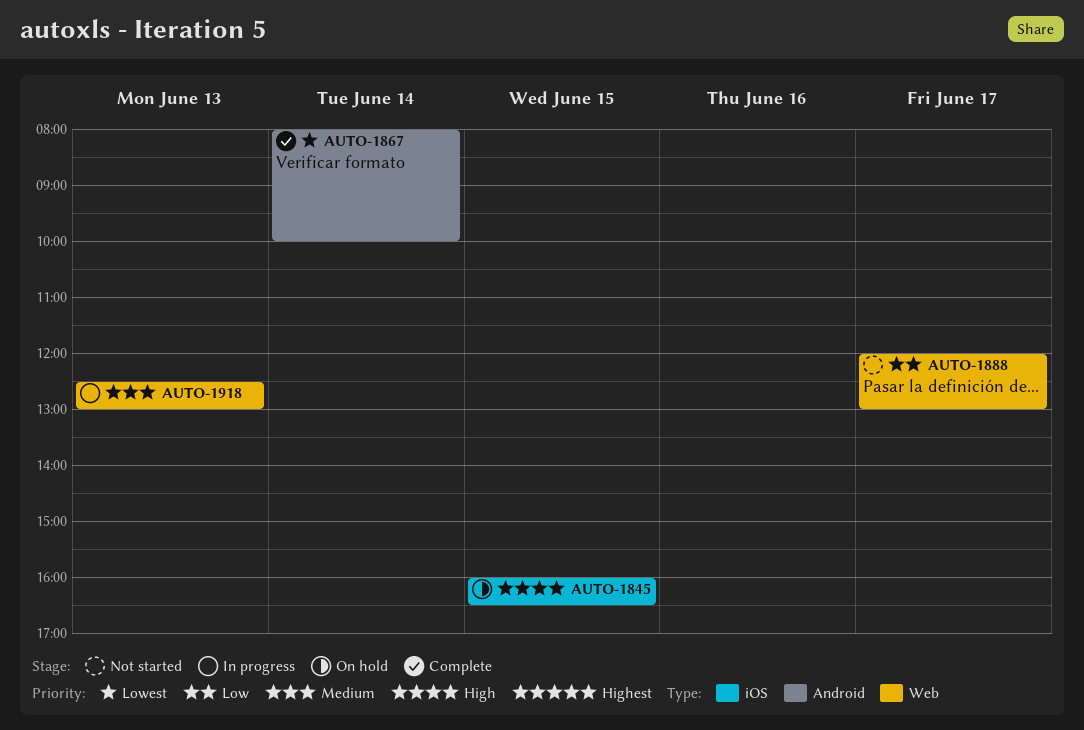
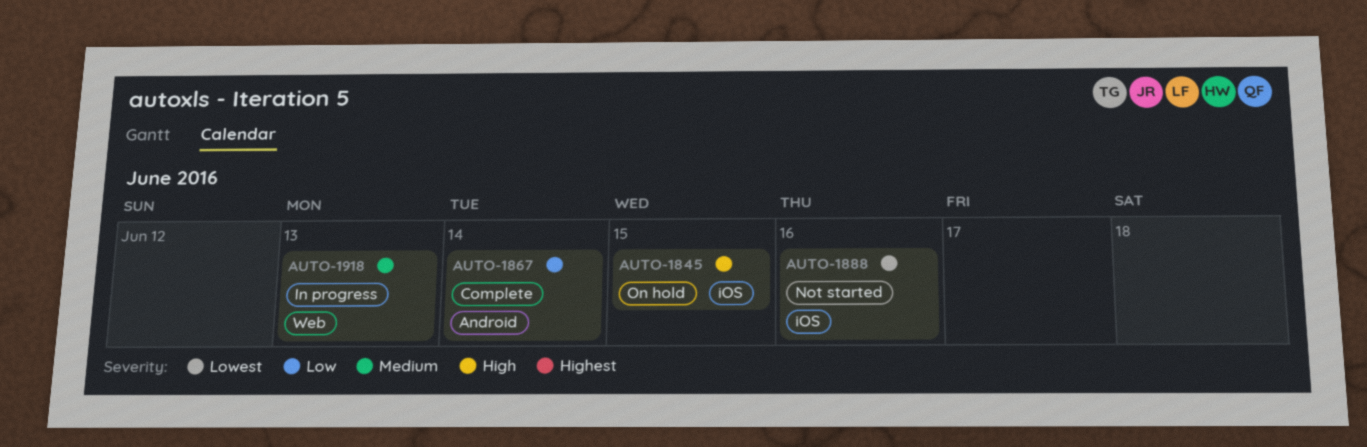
AUTO-1867, priority: Lowest -> Low
AUTO-1888, priority: Low -> Lowest
AUTO-1888, label: Web -> iOS
AUTO-1888, day: Jun 17 -> Jun 16

